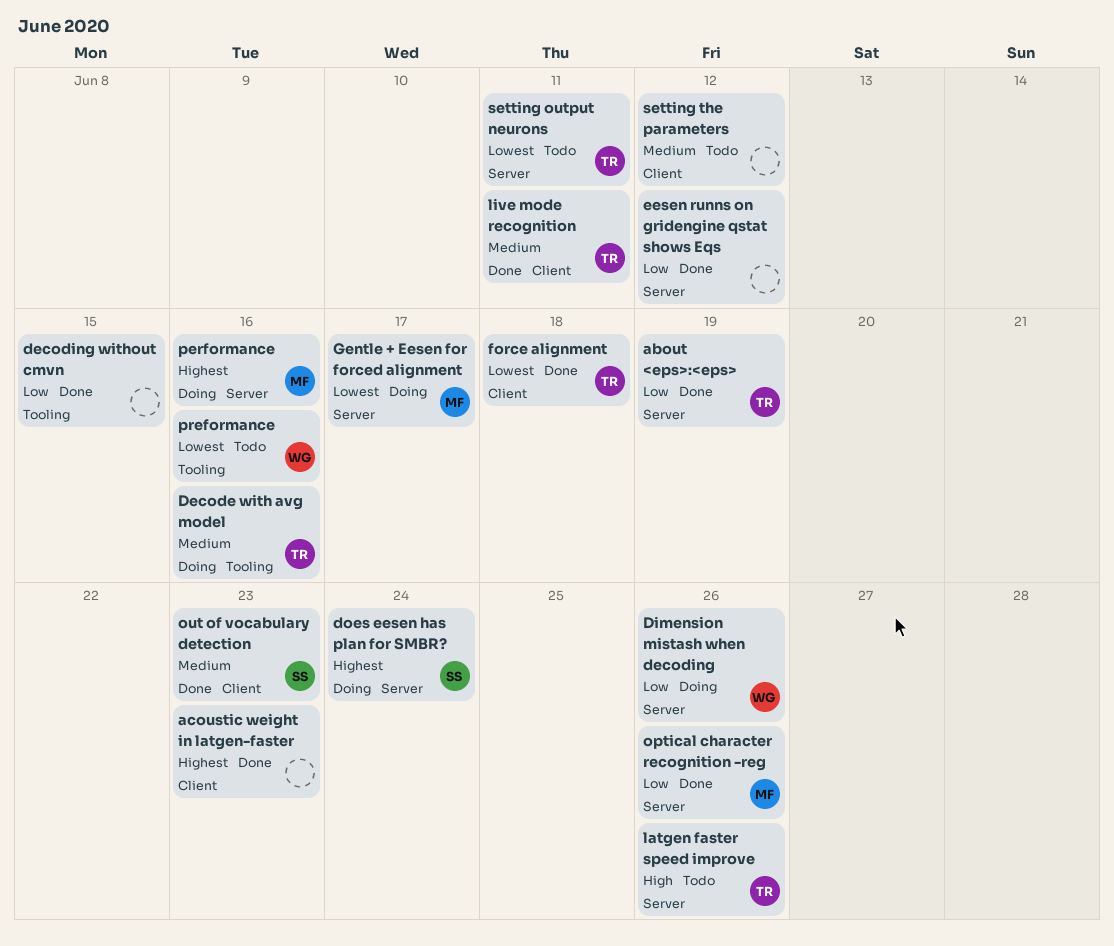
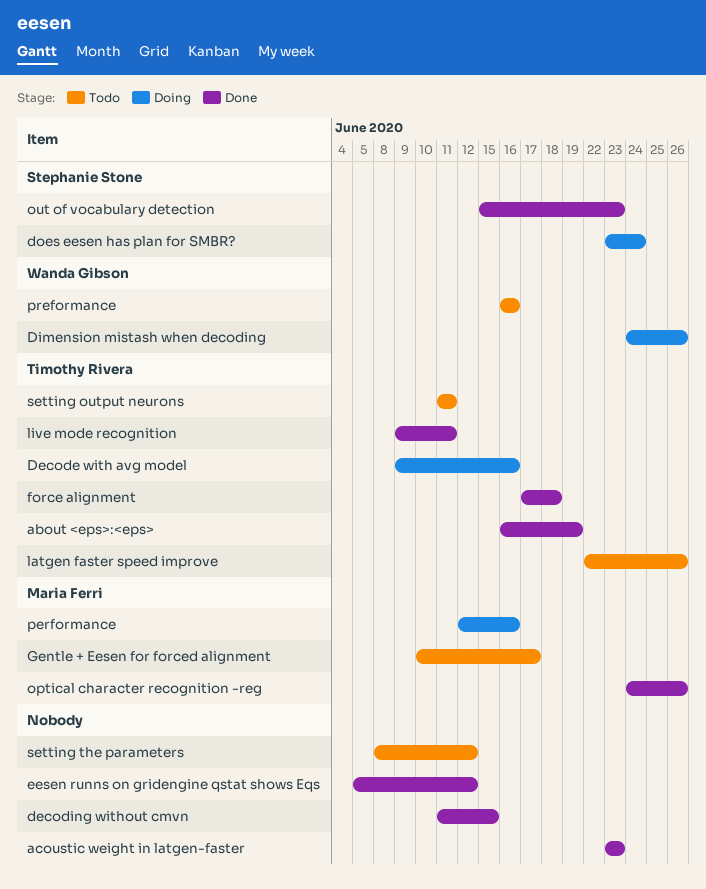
Gentle + Eesen for forced alignment, status: Doing -> Todo

